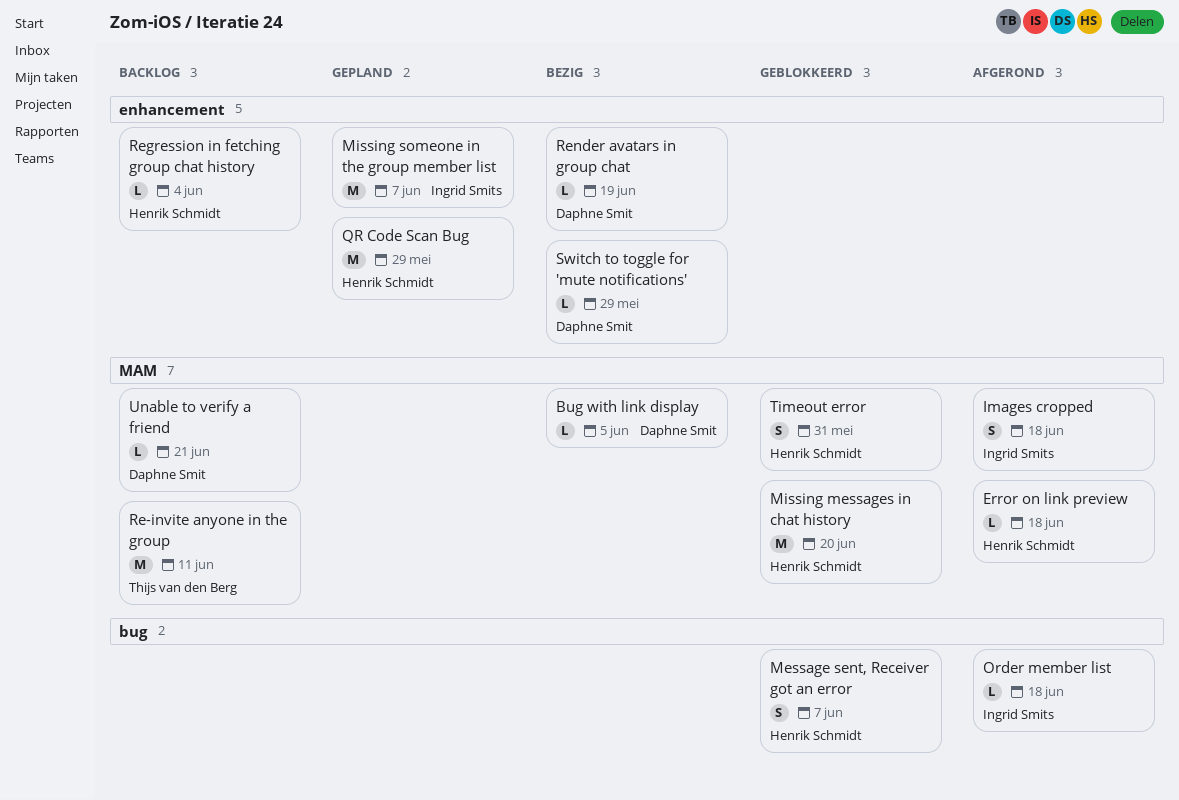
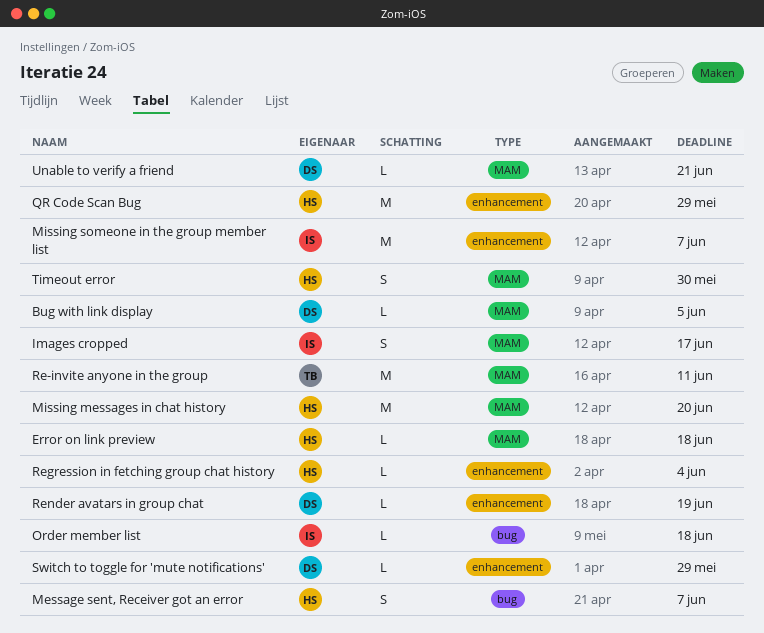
Images cropped, due: Jun 18 -> Jun 17
Timeout error, due: May 31 -> May 30

